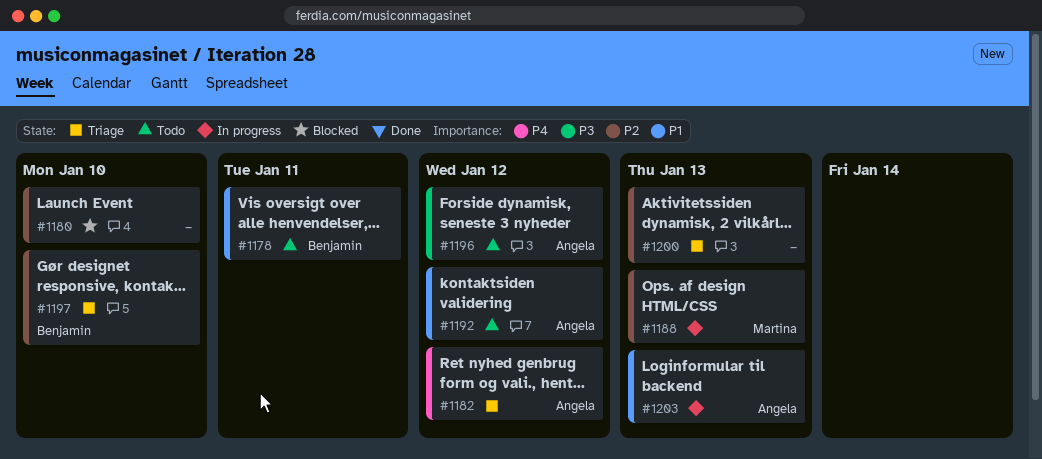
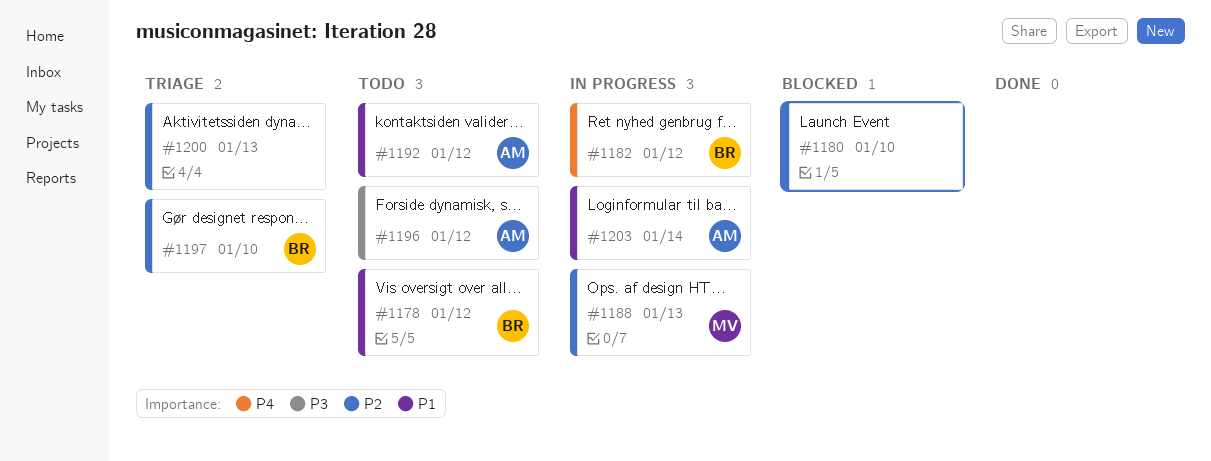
#1178, due: Jan 11 -> Jan 12
#1182, status: Triage -> In progress
#1182, owner: Angela -> Benjamin
#1203, due: Jan 13 -> Jan 14

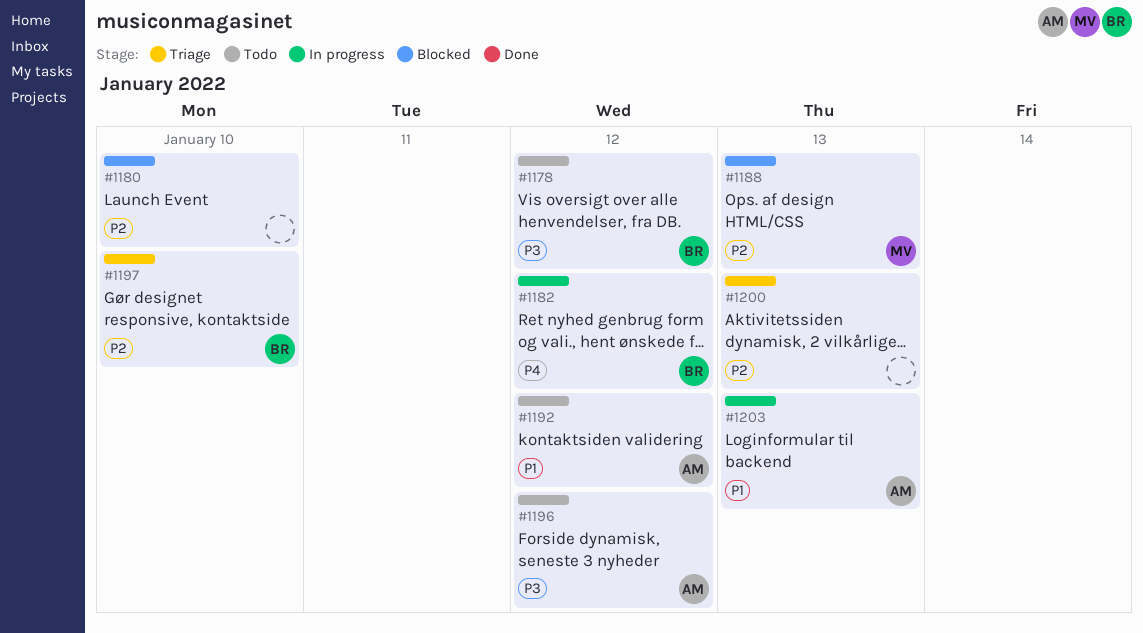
#1178, priority: P1 -> P3
#1188, status: In progress -> Blocked
#1203, due: Jan 14 -> Jan 13

